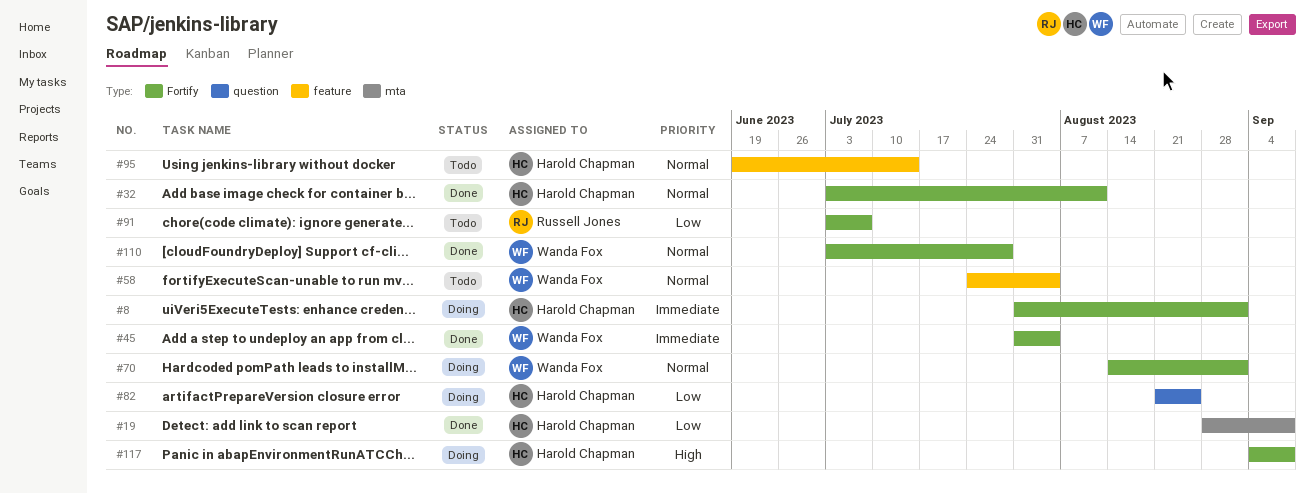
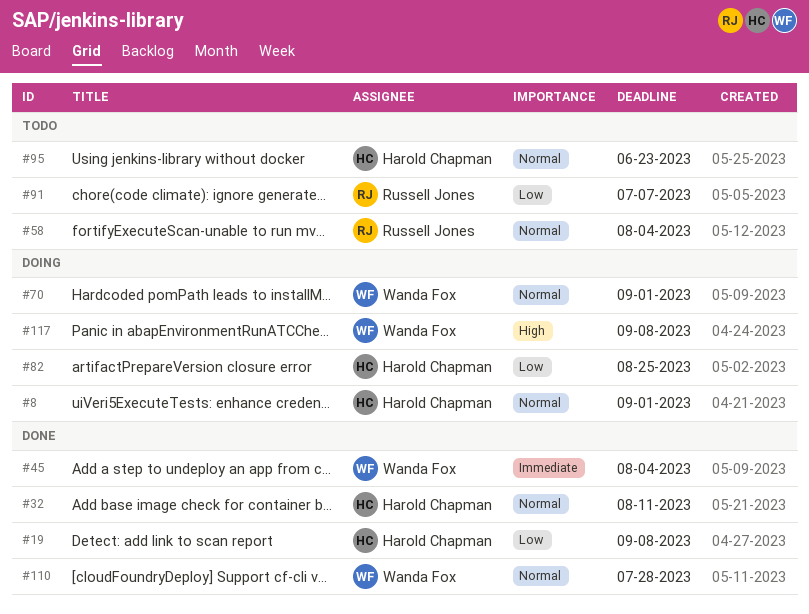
#8, priority: Immediate -> Normal
#58, owner: Wanda Fox -> Russell Jones
#95, due: Jul 14 -> Jun 23
#117, owner: Harold Chapman -> Wanda Fox

